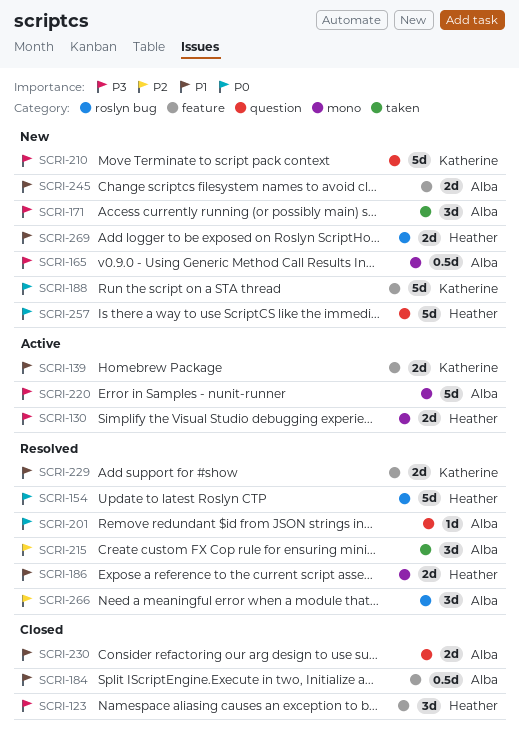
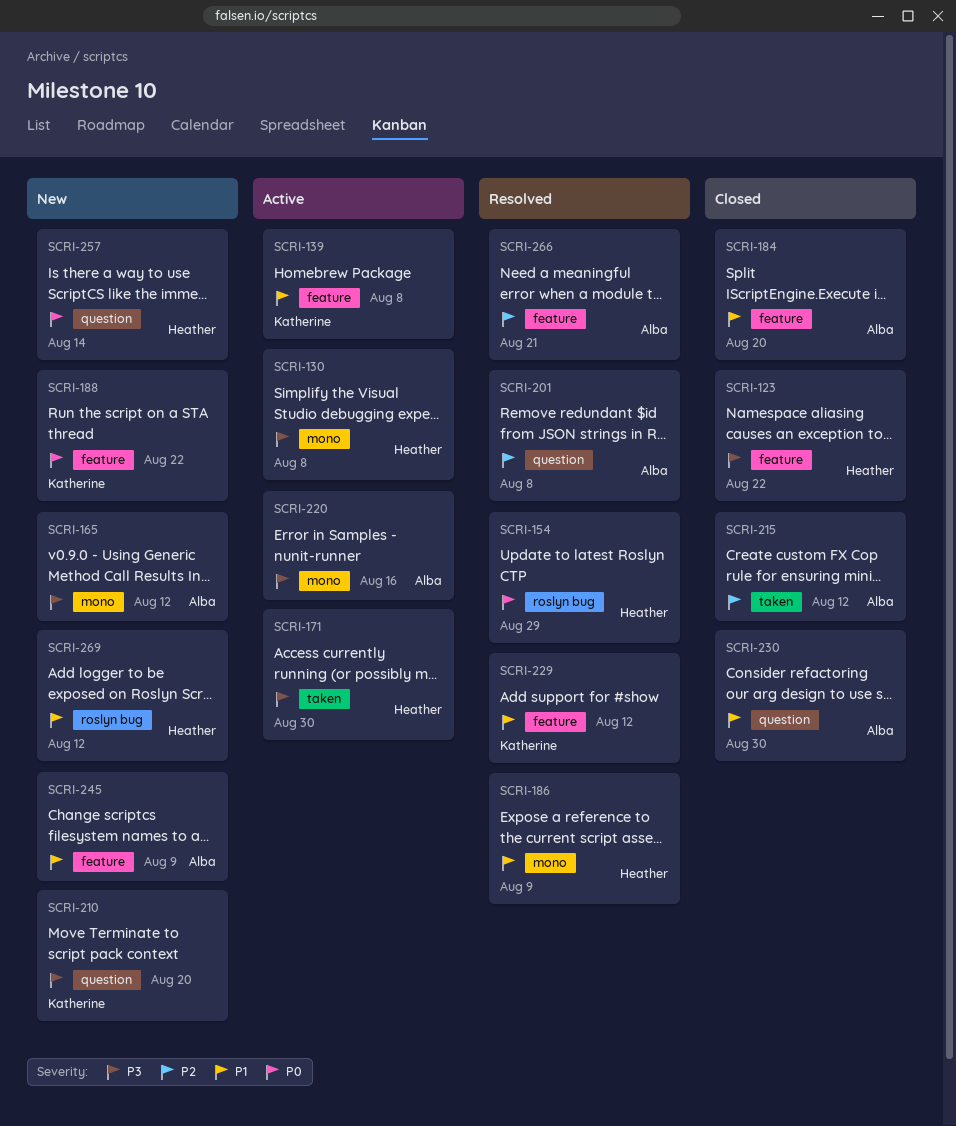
SCRI-171, status: New -> Active
SCRI-171, owner: Alba -> Heather
SCRI-201, priority: P0 -> P2
SCRI-215, status: Resolved -> Closed
SCRI-266, label: roslyn bug -> feature

